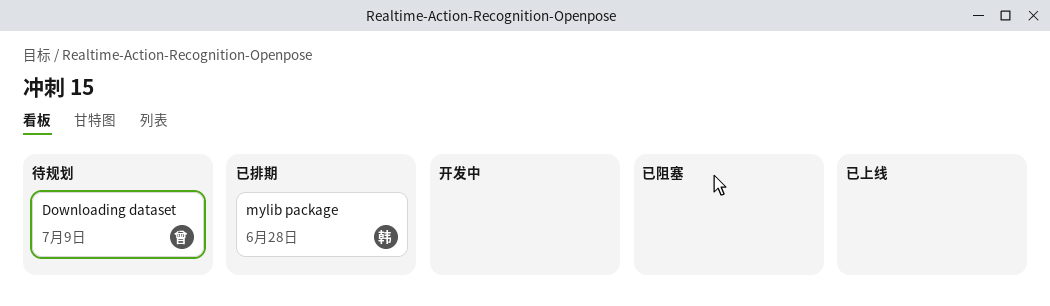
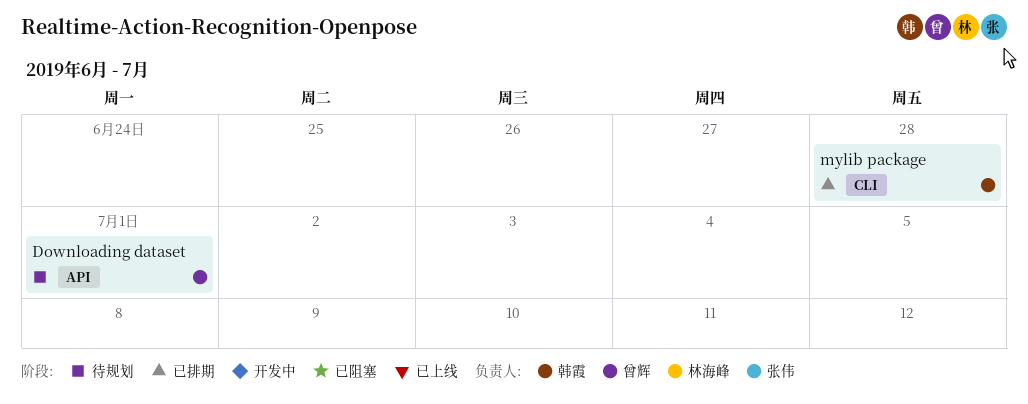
Downloading dataset, due: Jul 9 -> Jul 1

